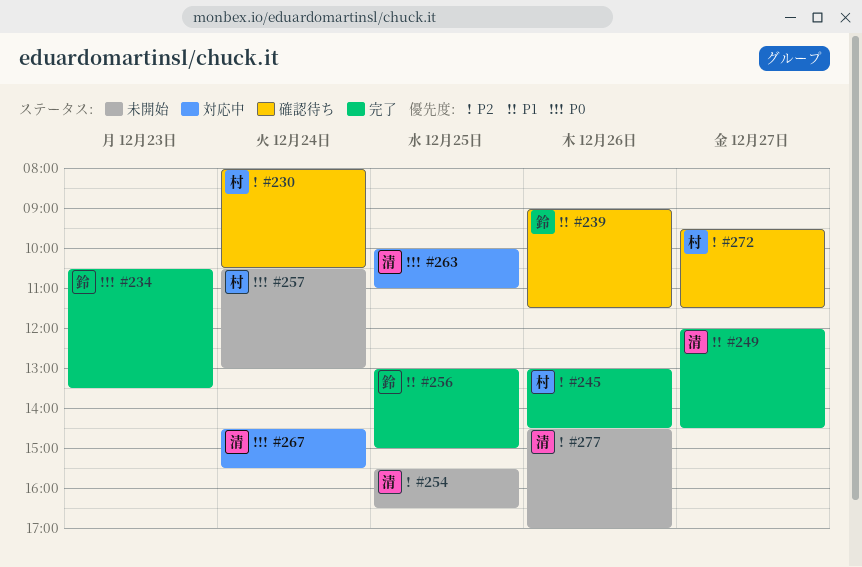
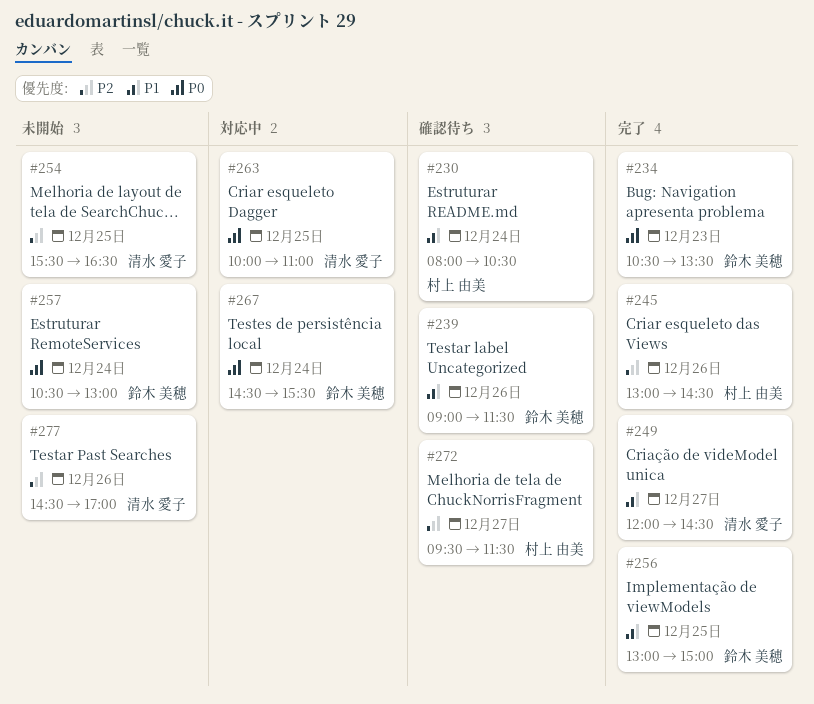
#230, priority: P2 -> P1
#257, owner: 村上 由美 -> 鈴木 美穂
#267, owner: 清水 愛子 -> 鈴木 美穂

